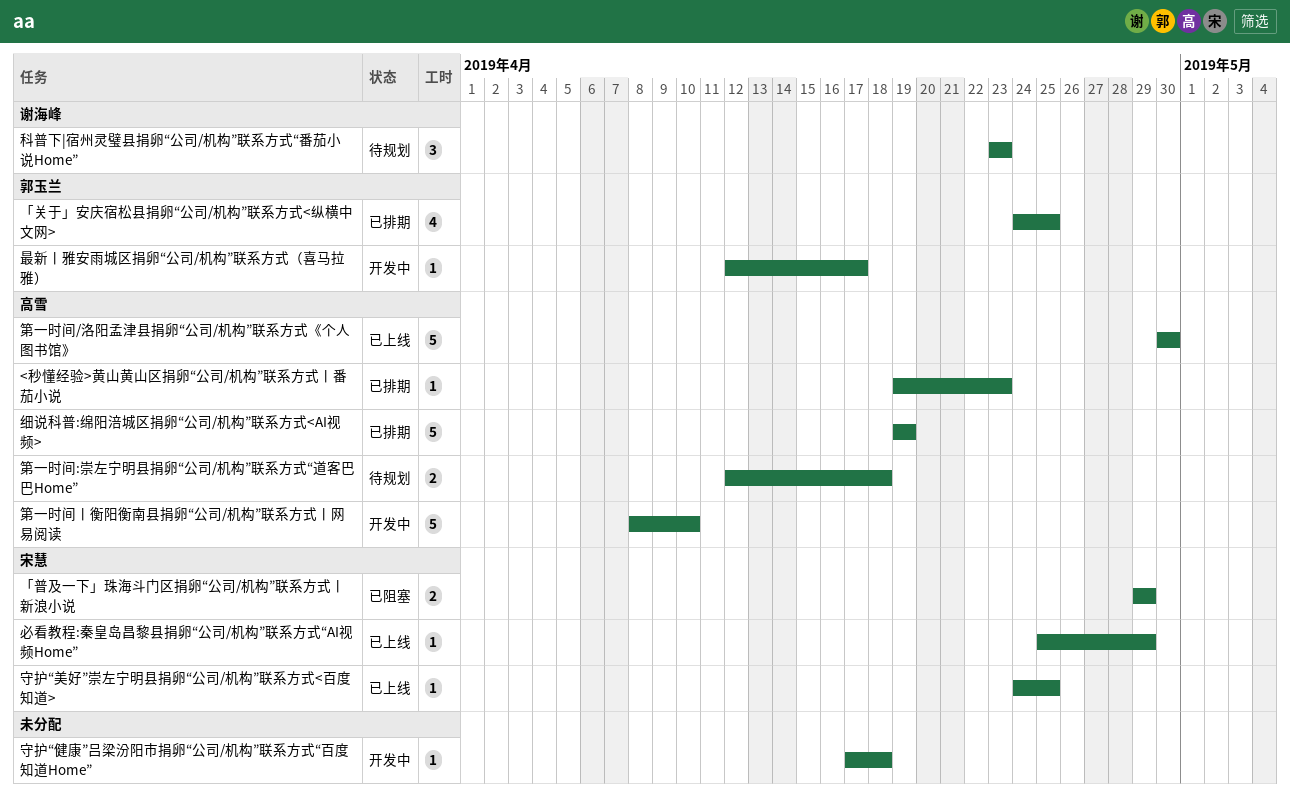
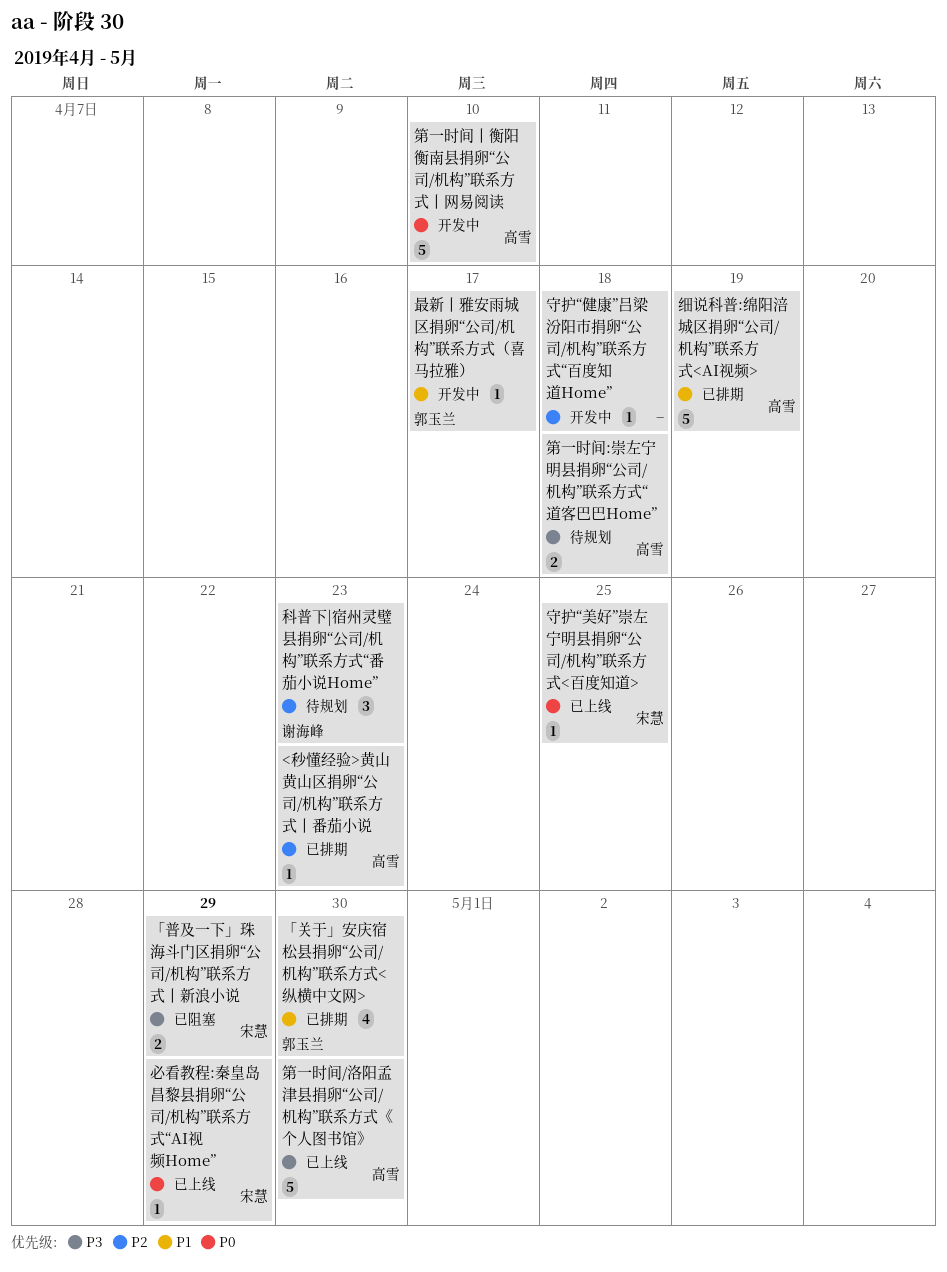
「关于」安庆宿松县捐卵“公司/机构”联系方式<纵横中文网>, due: Apr 25 -> Apr 30

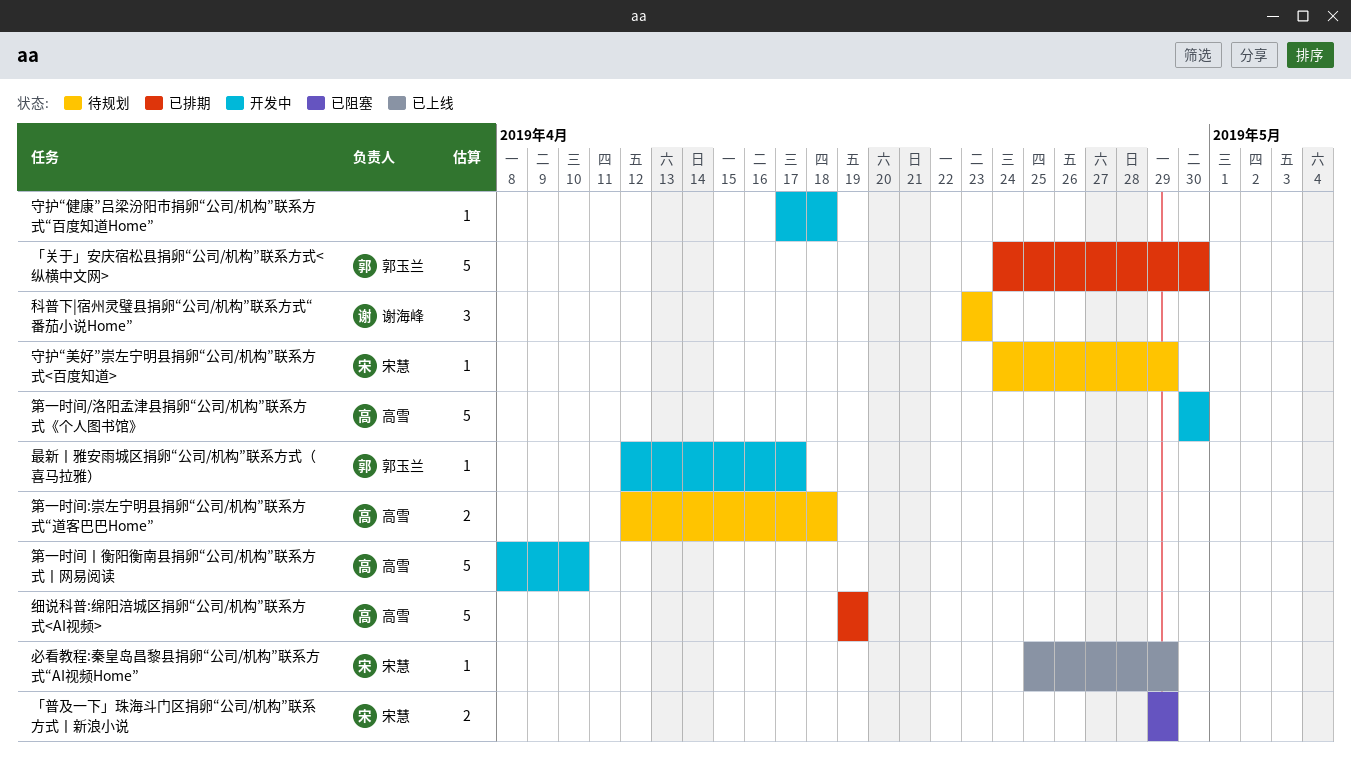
<秒懂经验>黄山黄山区捐卵“公司/机构”联系方式丨番茄小说: present -> none
「关于」安庆宿松县捐卵“公司/机构”联系方式<纵横中文网>, estimate: 4 -> 5
守护“美好”崇左宁明县捐卵“公司/机构”联系方式<百度知道>, status: 已上线 -> 待规划
守护“美好”崇左宁明县捐卵“公司/机构”联系方式<百度知道>, due: Apr 25 -> Apr 29
第一时间/洛阳孟津县捐卵“公司/机构”联系方式《个人图书馆》, status: 已上线 -> 开发中

